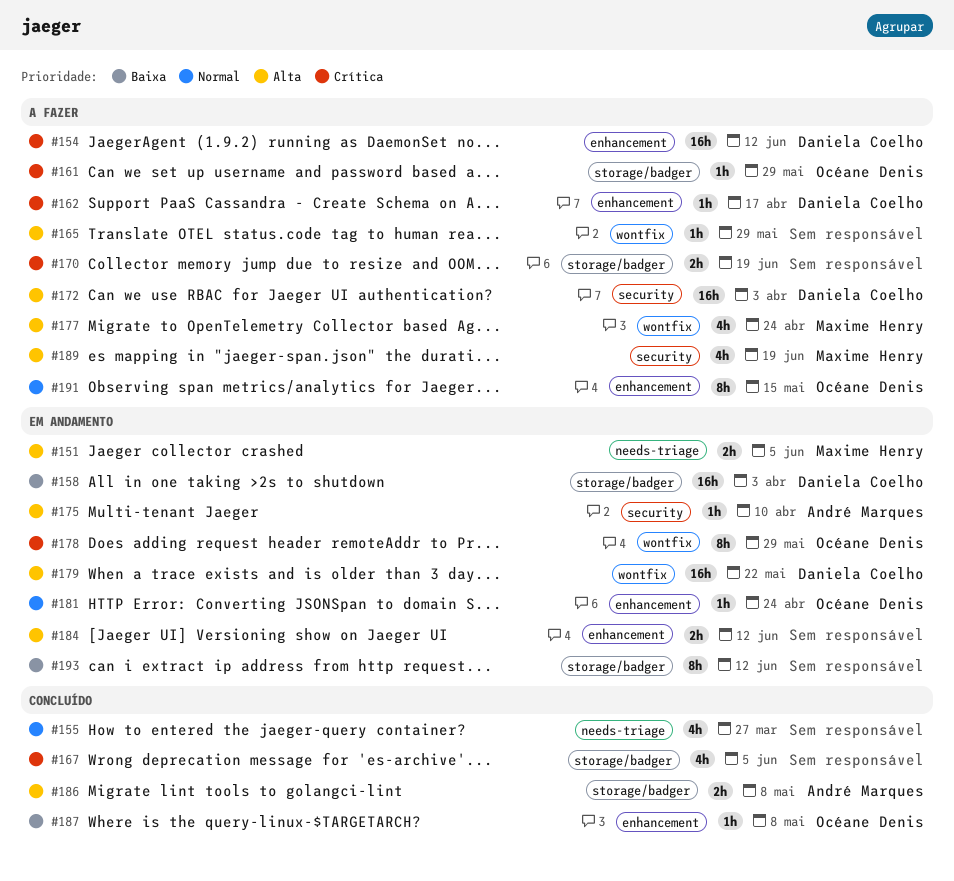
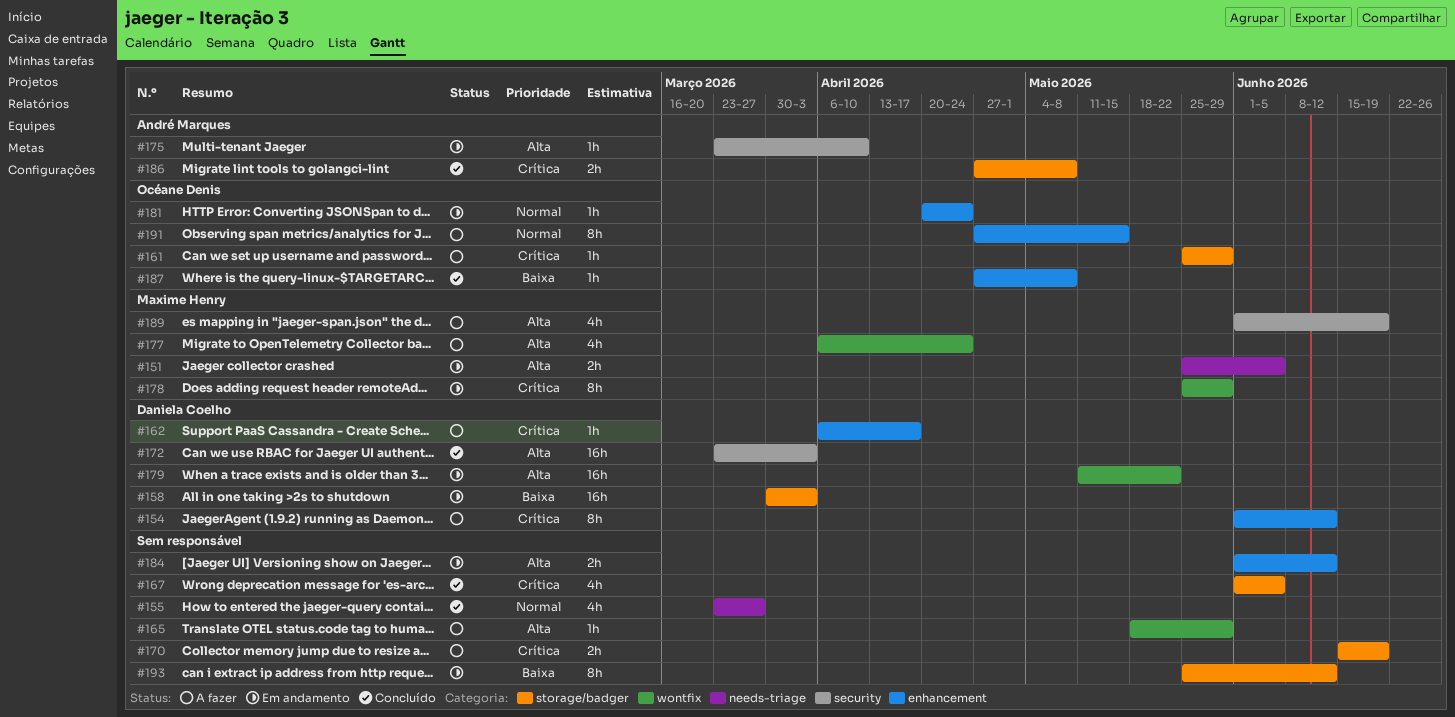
#154, estimate: 16h -> 8h
#172, status: A fazer -> Concluído
#178, owner: Océane Denis -> Maxime Henry
#186, priority: Alta -> Crítica

